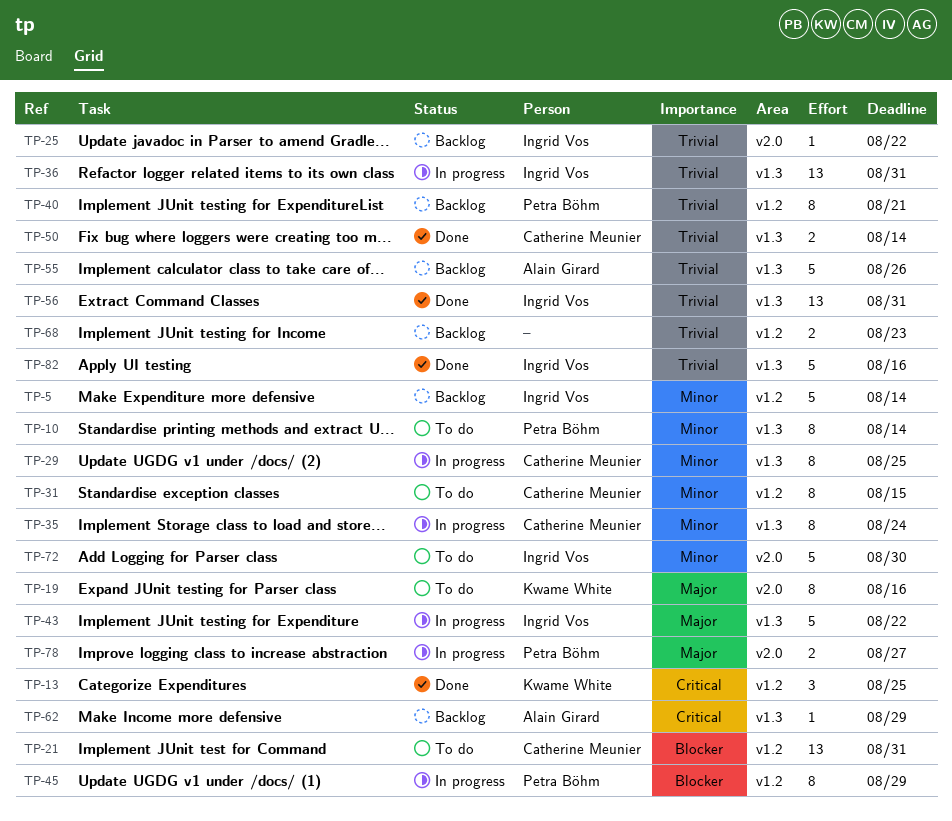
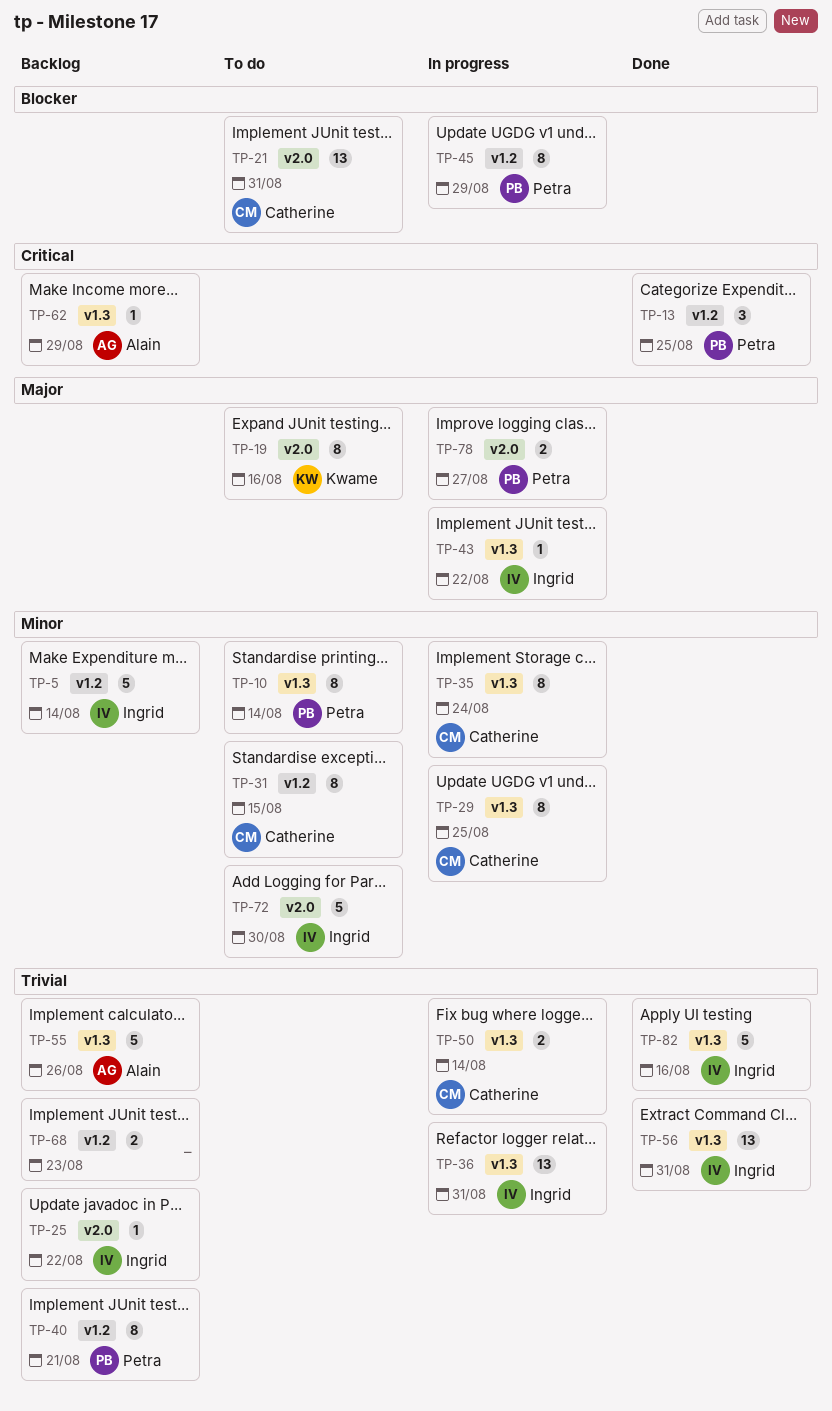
TP-13, owner: Kwame White -> Petra Böhm
TP-21, label: v1.2 -> v2.0
TP-43, estimate: 5 -> 1
TP-50, status: Done -> In progress

